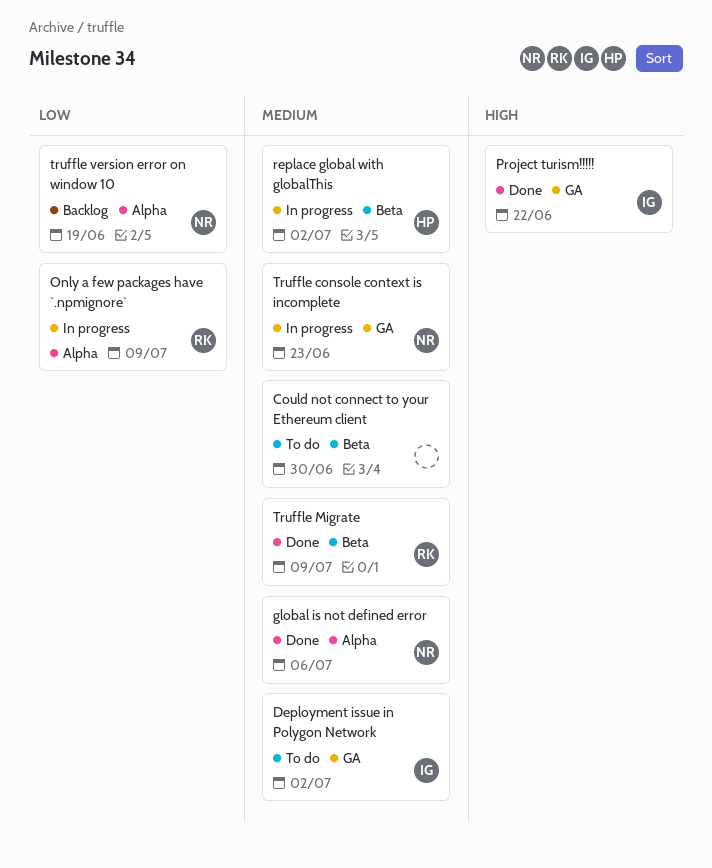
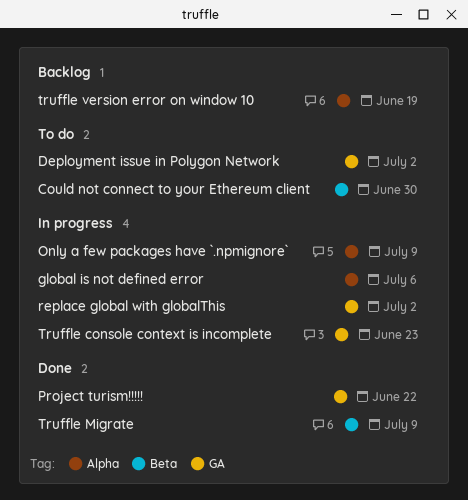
global is not defined error, status: Done -> In progress
replace global with globalThis, label: Beta -> GA

